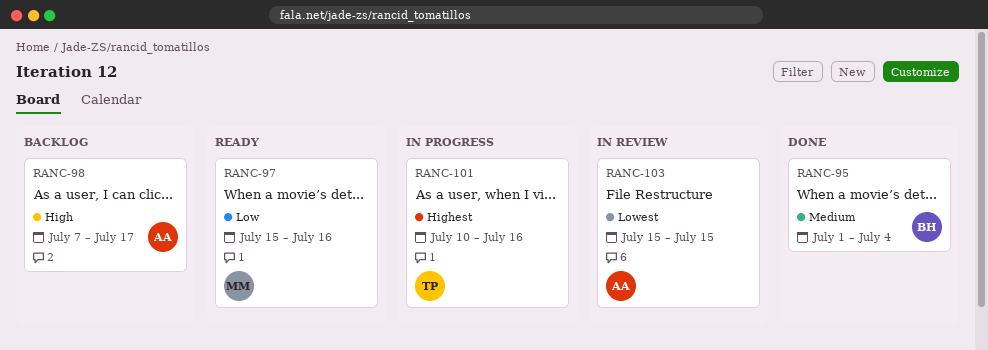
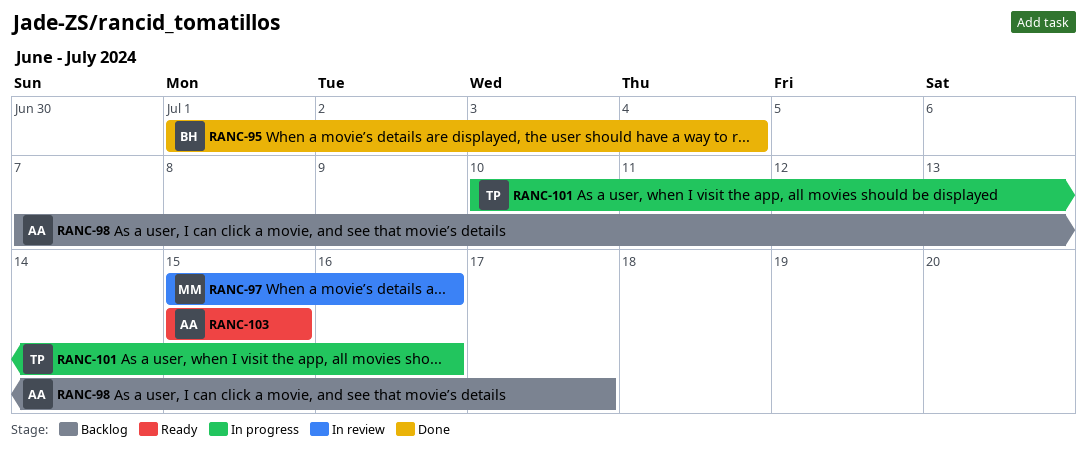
RANC-97, status: Ready -> In review
RANC-103, status: In review -> Ready

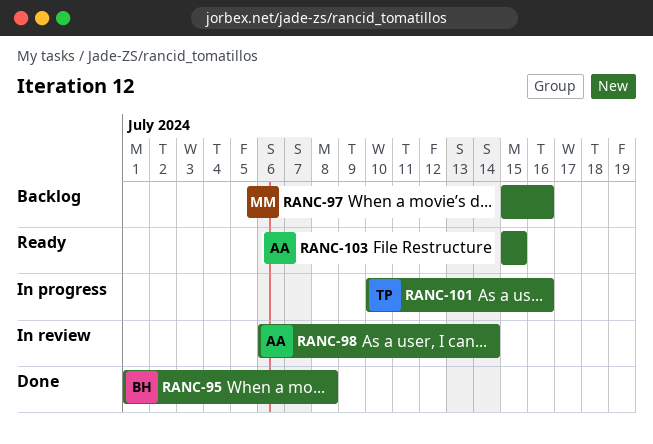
RANC-95, due: Jul 4 -> Jul 8
RANC-97, status: In review -> Backlog
RANC-98, status: Backlog -> In review
RANC-98, start: Jul 7 -> Jul 6
RANC-98, due: Jul 17 -> Jul 14

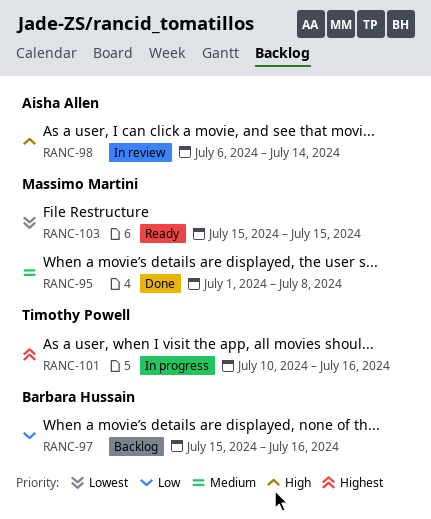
RANC-95, owner: Barbara Hussain -> Massimo Martini
RANC-97, owner: Massimo Martini -> Barbara Hussain
RANC-103, owner: Aisha Allen -> Massimo Martini

